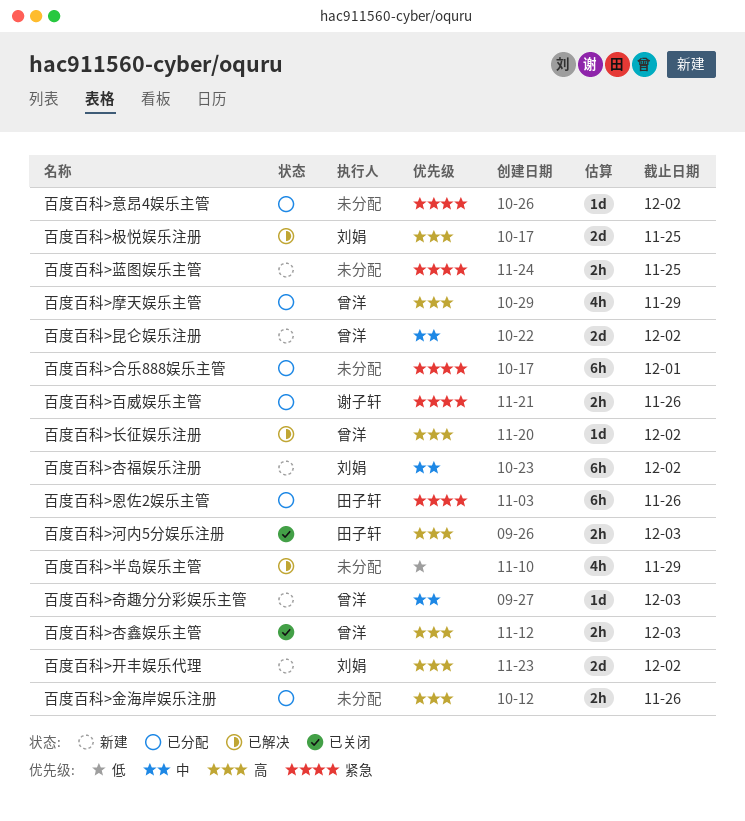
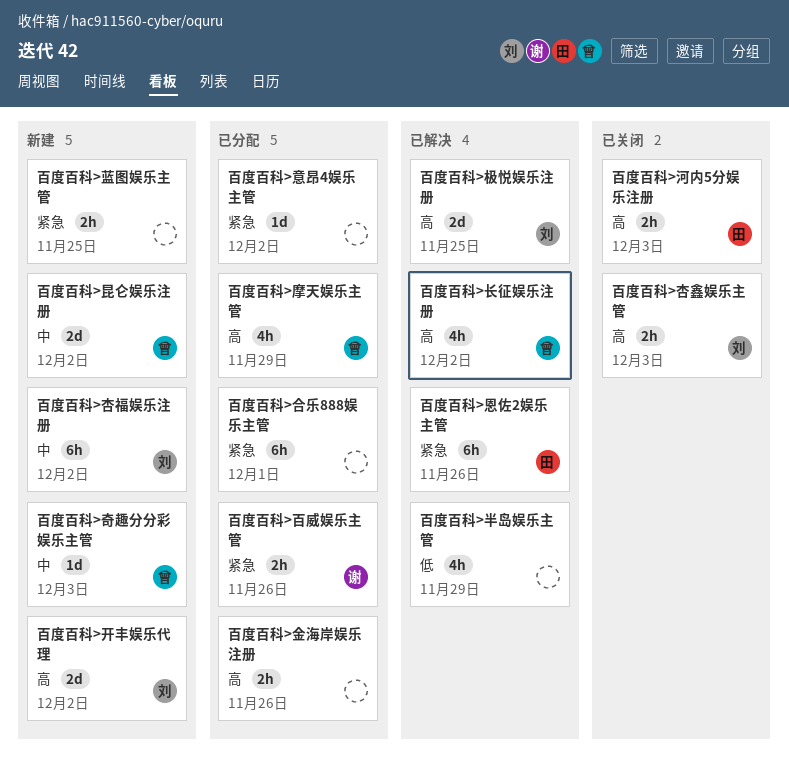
百度百科>恩佐2娱乐主管, status: 已分配 -> 已解决
百度百科>杏鑫娱乐主管, owner: 曾洋 -> 刘娟
百度百科>长征娱乐注册, estimate: 1d -> 4h

